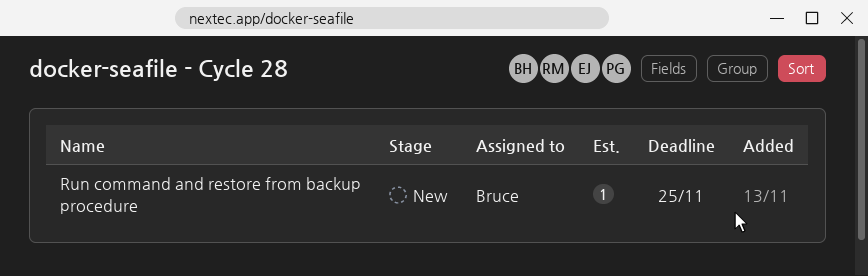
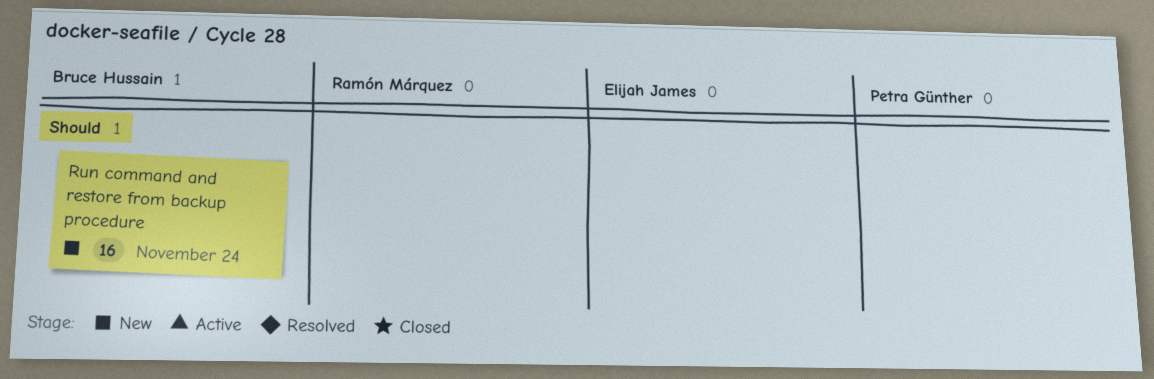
Run command and restore from backup procedure, estimate: 1 -> 16
Run command and restore from backup procedure, due: Nov 25 -> Nov 24

